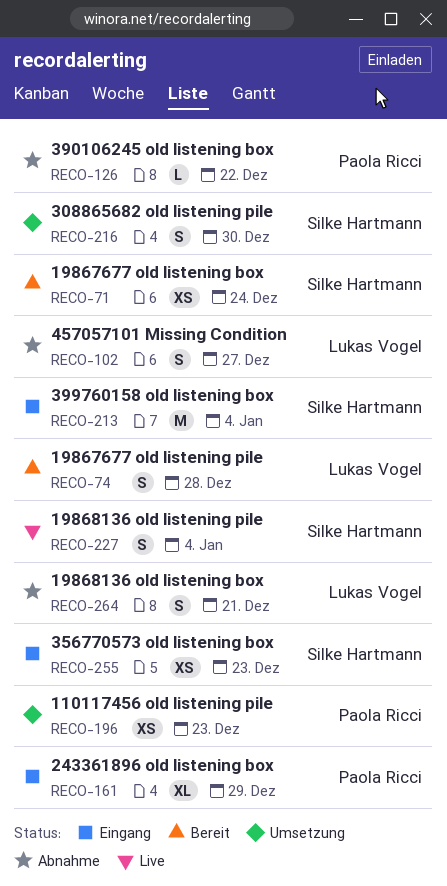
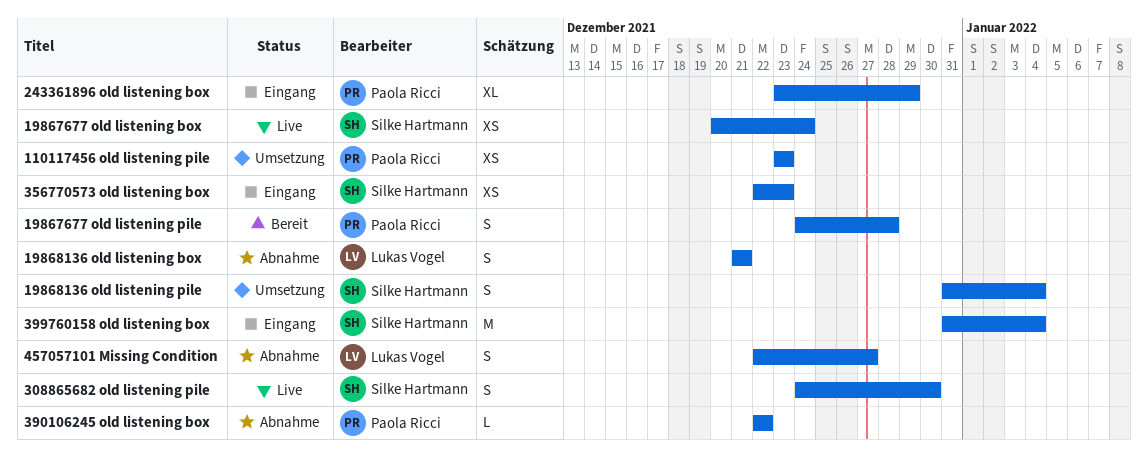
19867677 old listening box, status: Bereit -> Live
19867677 old listening pile, owner: Lukas Vogel -> Paola Ricci
19868136 old listening pile, status: Live -> Umsetzung
308865682 old listening pile, status: Umsetzung -> Live

